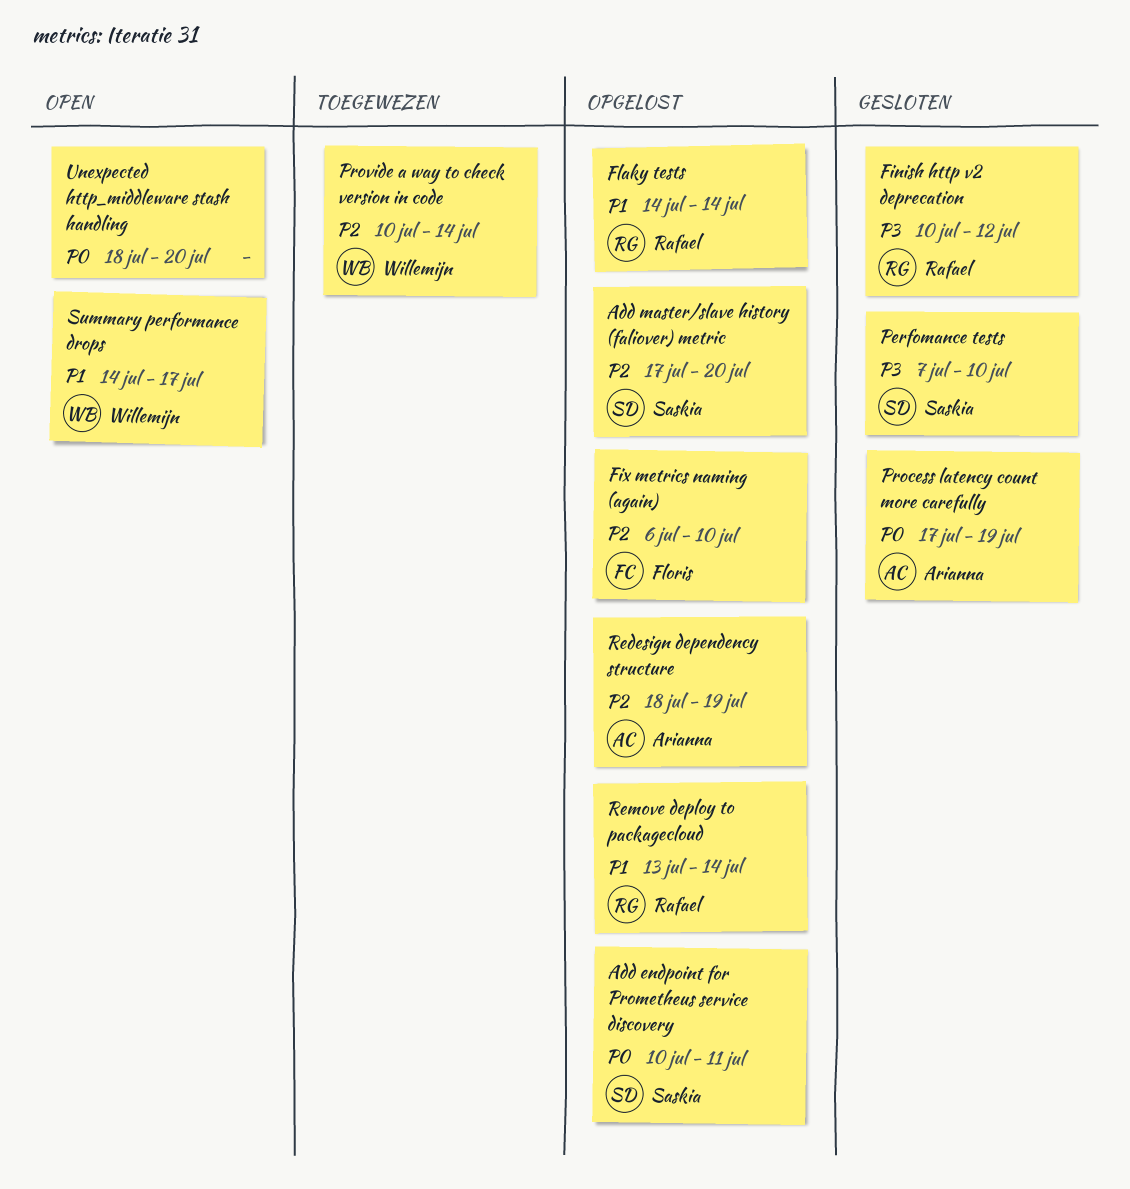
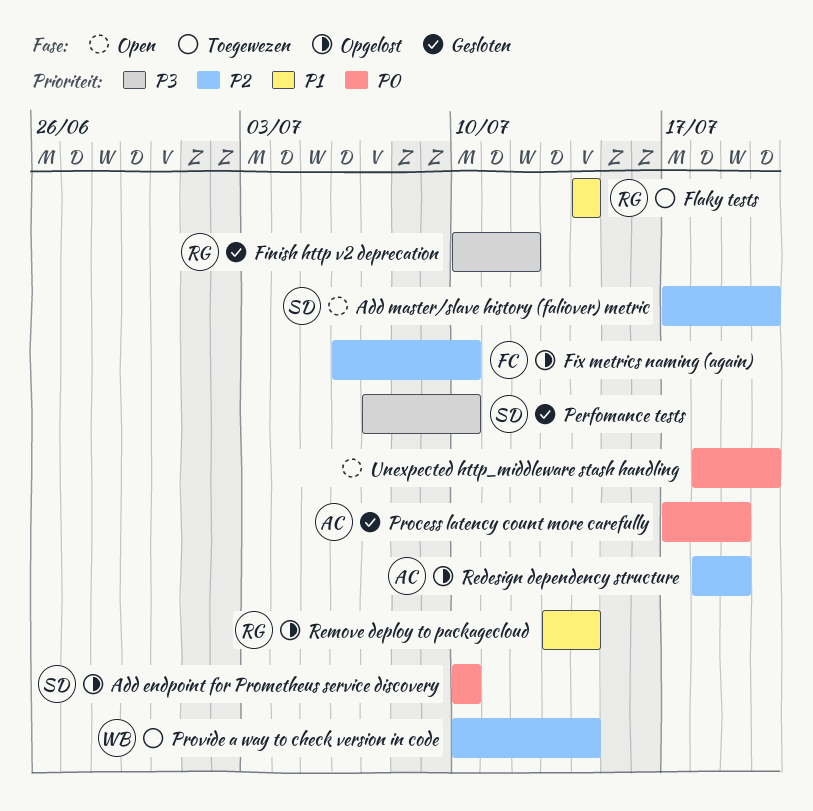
Add endpoint for Prometheus service discovery, due: Jul 11 -> Jul 10
Add master/slave history (faliover) metric, status: Opgelost -> Open
Flaky tests, status: Opgelost -> Toegewezen
Summary performance drops: present -> none

